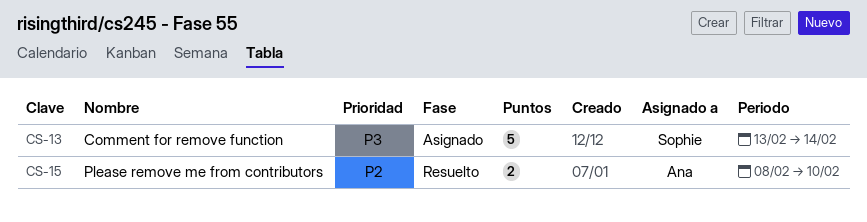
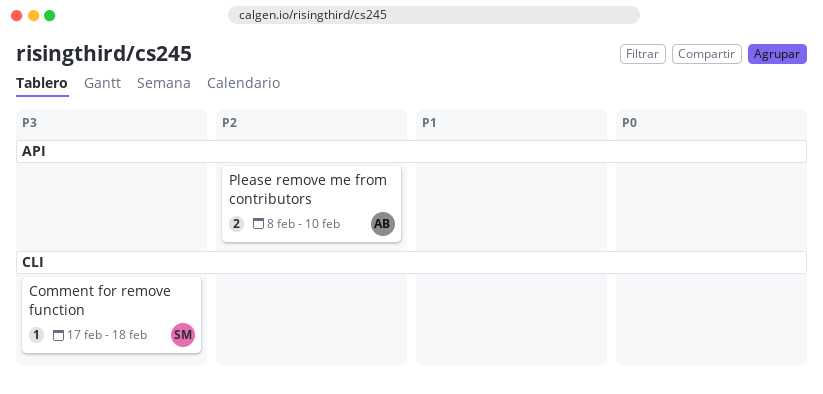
Comment for remove function, estimate: 5 -> 1
Comment for remove function, start: Feb 13 -> Feb 17
Comment for remove function, due: Feb 14 -> Feb 18

